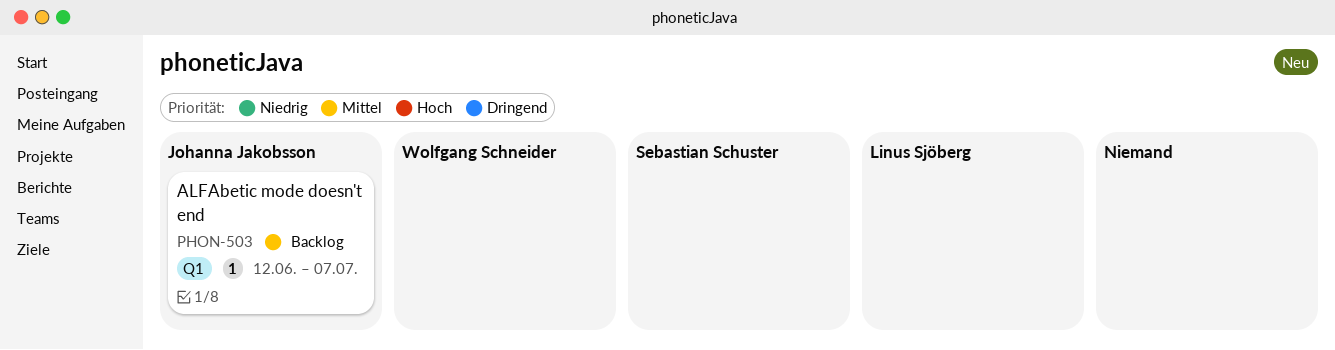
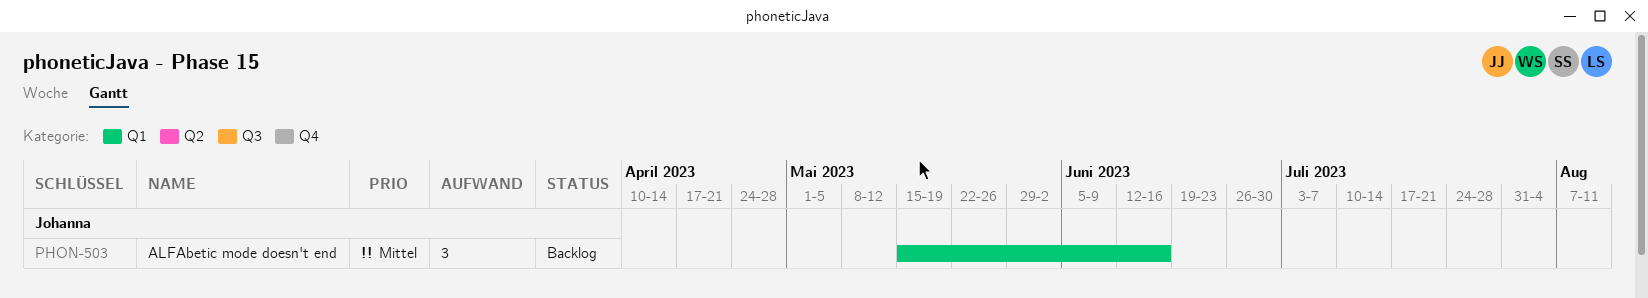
PHON-503, estimate: 1 -> 3
PHON-503, start: Jun 12 -> May 15
PHON-503, due: Jul 7 -> Jun 16

